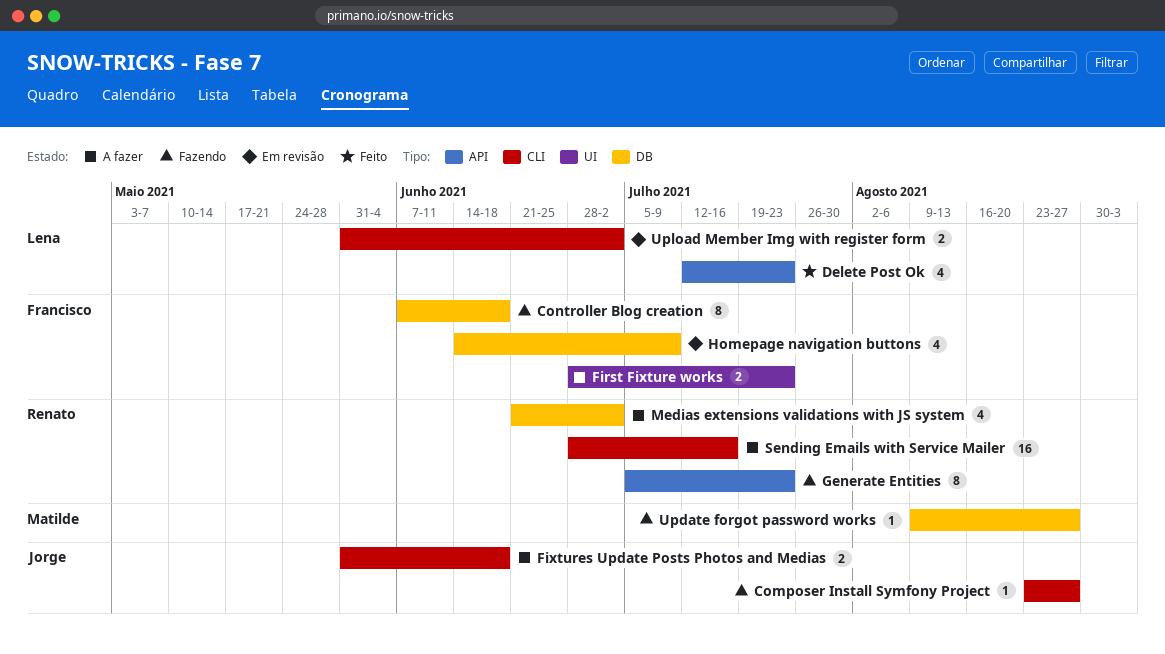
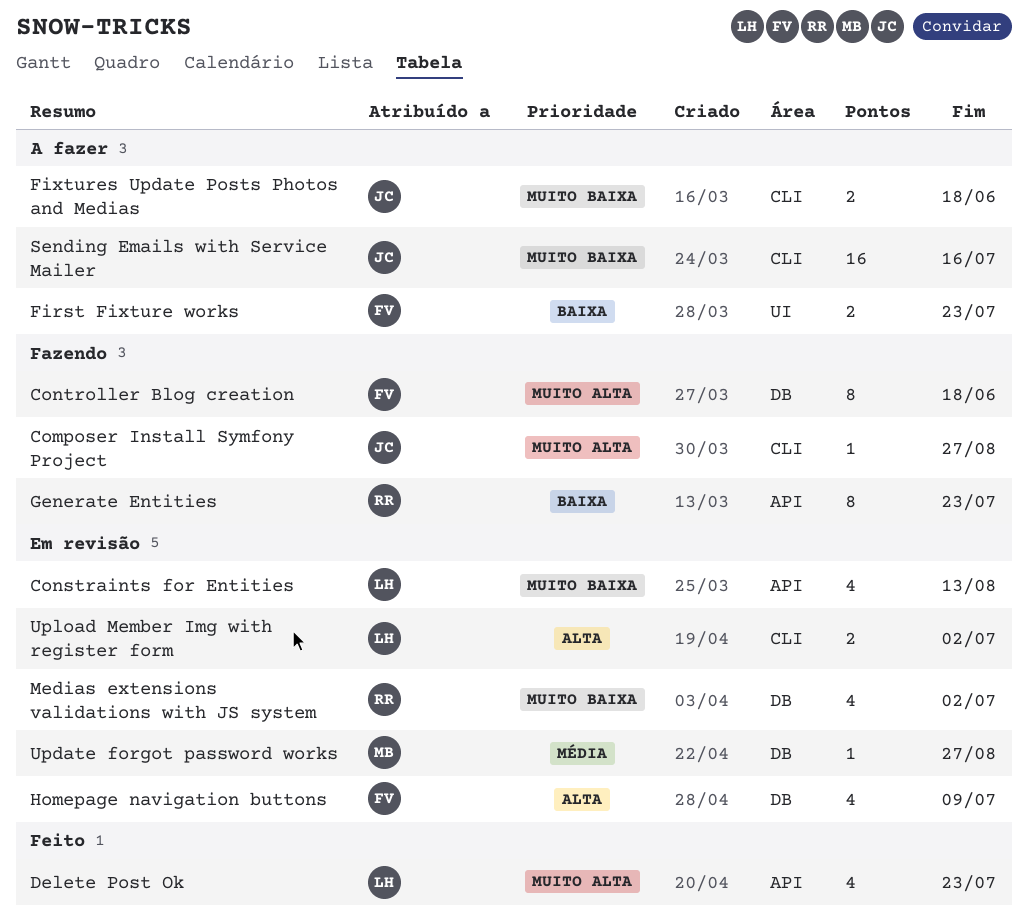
Constraints for Entities: none -> present
Medias extensions validations with JS system, status: A fazer -> Em revisão
Sending Emails with Service Mailer, owner: Renato -> Jorge
Update forgot password works, status: Fazendo -> Em revisão

